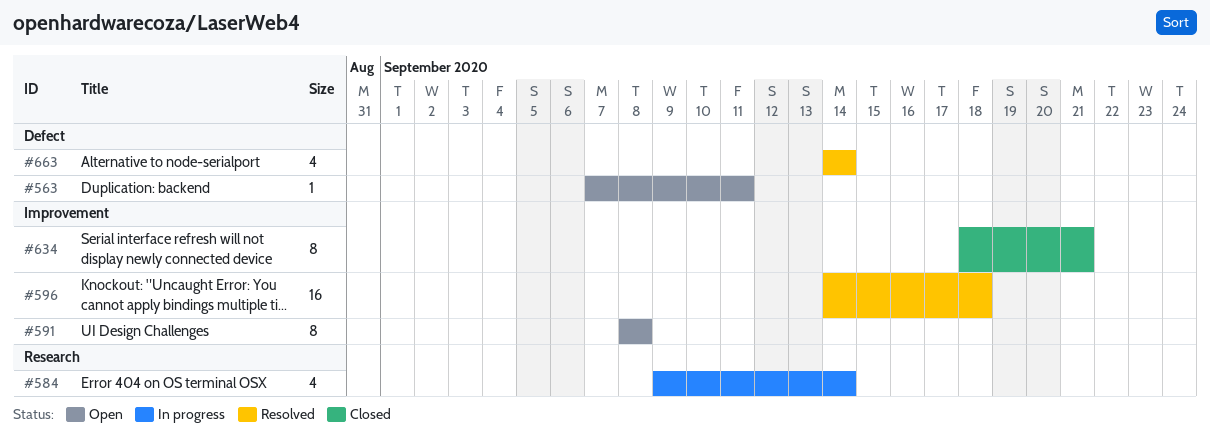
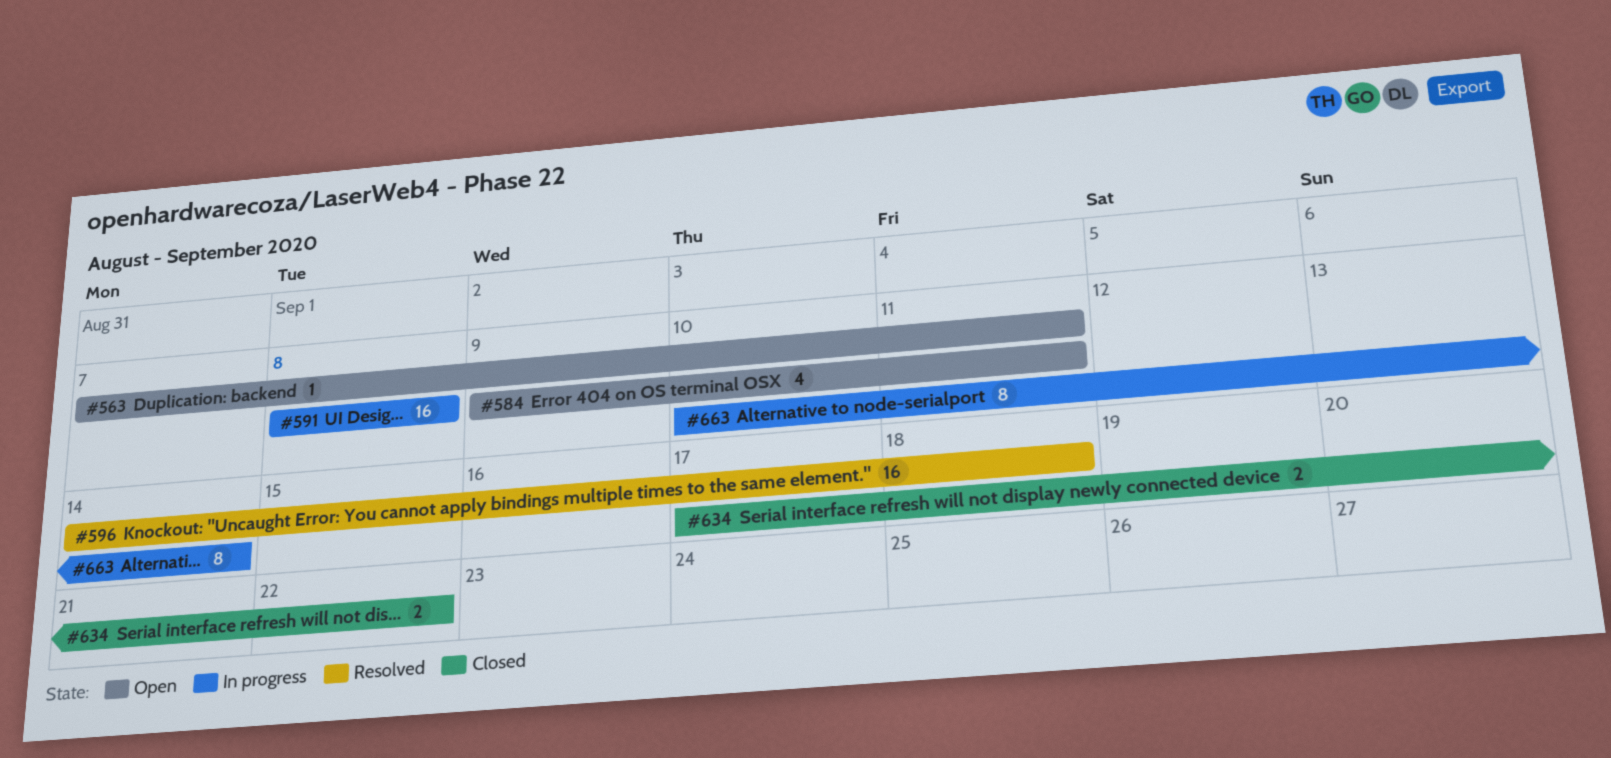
#584, status: In progress -> Open
#584, due: Sep 14 -> Sep 11
#591, status: Open -> In progress
#591, estimate: 8 -> 16
#634, estimate: 8 -> 2
#634, start: Sep 18 -> Sep 17
#634, due: Sep 21 -> Sep 22
#663, status: Resolved -> In progress
#663, estimate: 4 -> 8
#663, start: Sep 14 -> Sep 10

